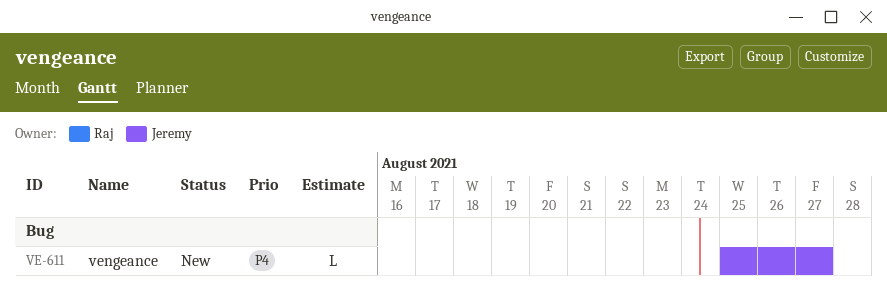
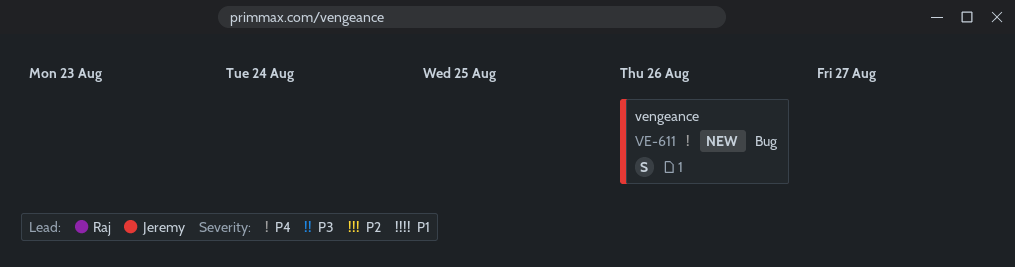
VE-611, estimate: L -> S
VE-611, due: Aug 27 -> Aug 26

